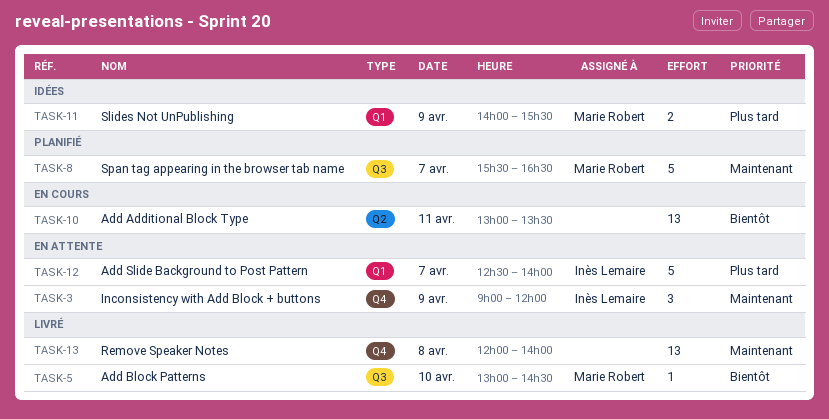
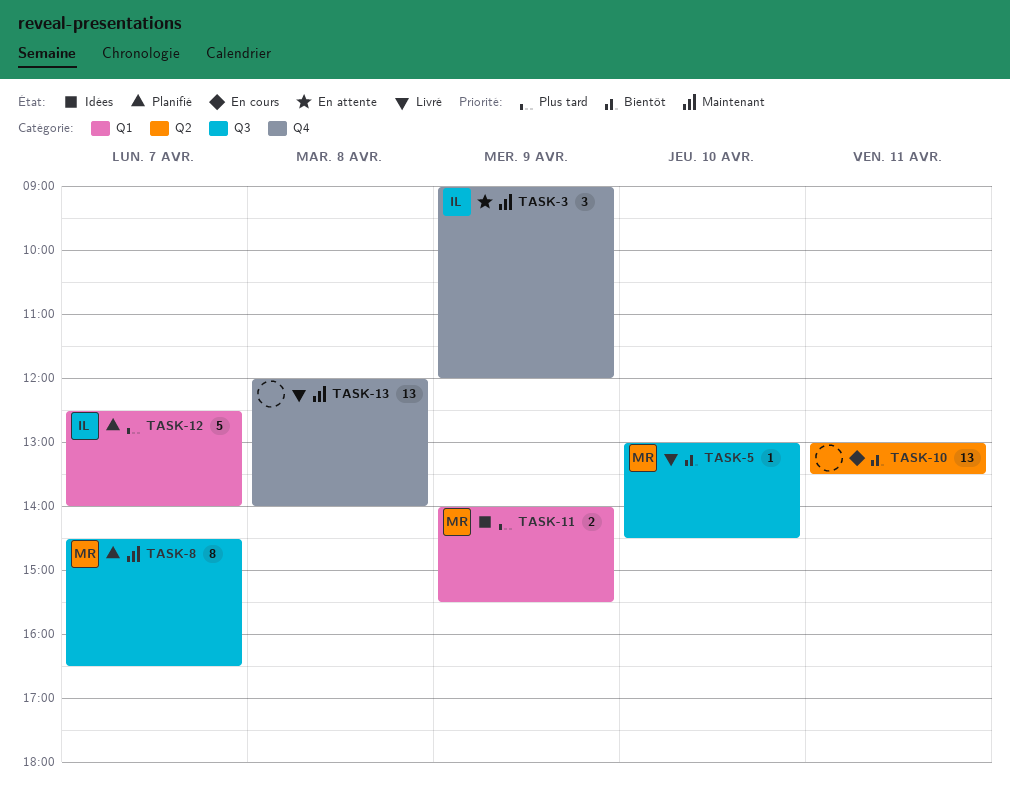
TASK-8, estimate: 5 -> 8
TASK-8, begins: 15:30 -> 14:30
TASK-12, status: En attente -> Planifié

